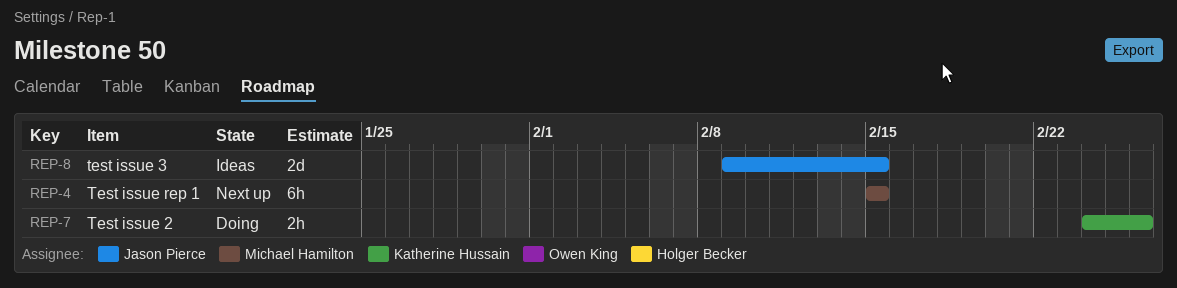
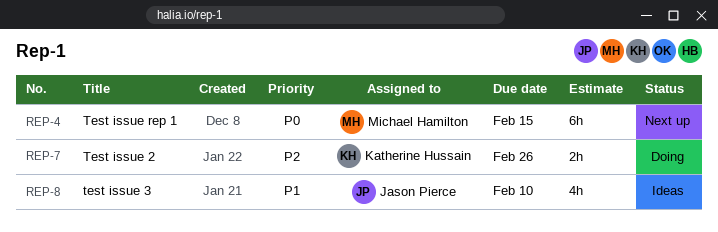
REP-8, estimate: 2d -> 4h
REP-8, due: Feb 15 -> Feb 10

